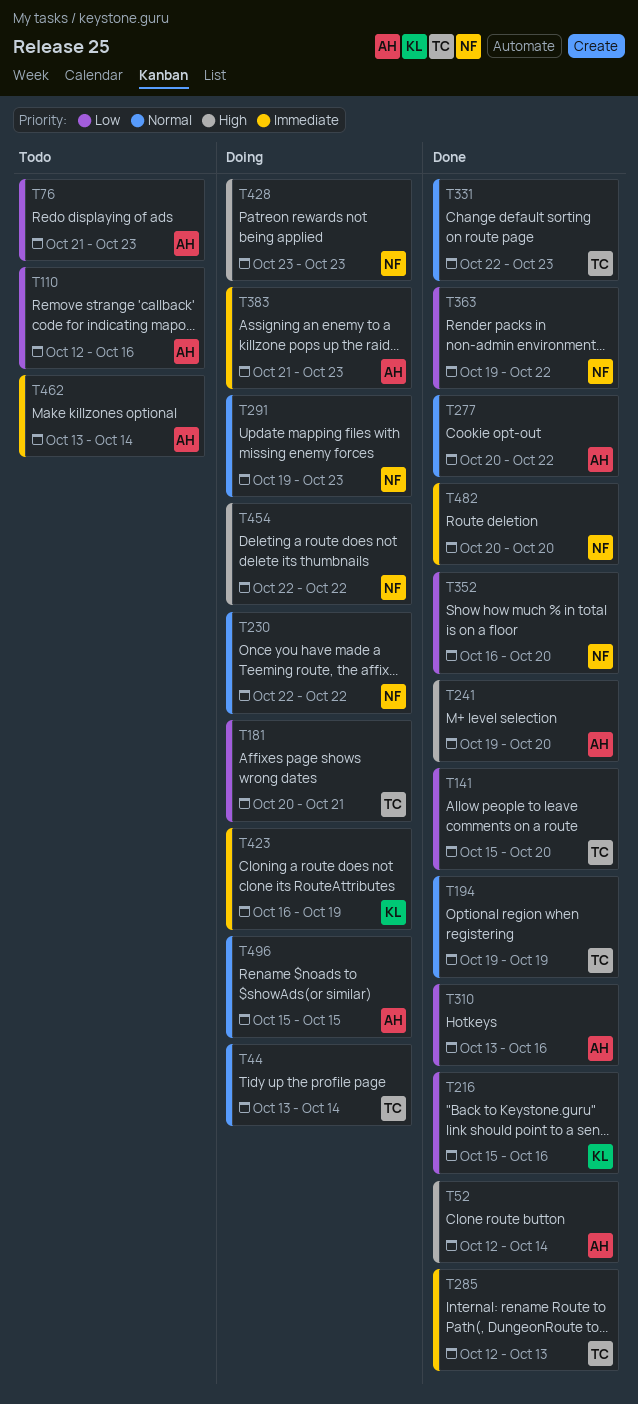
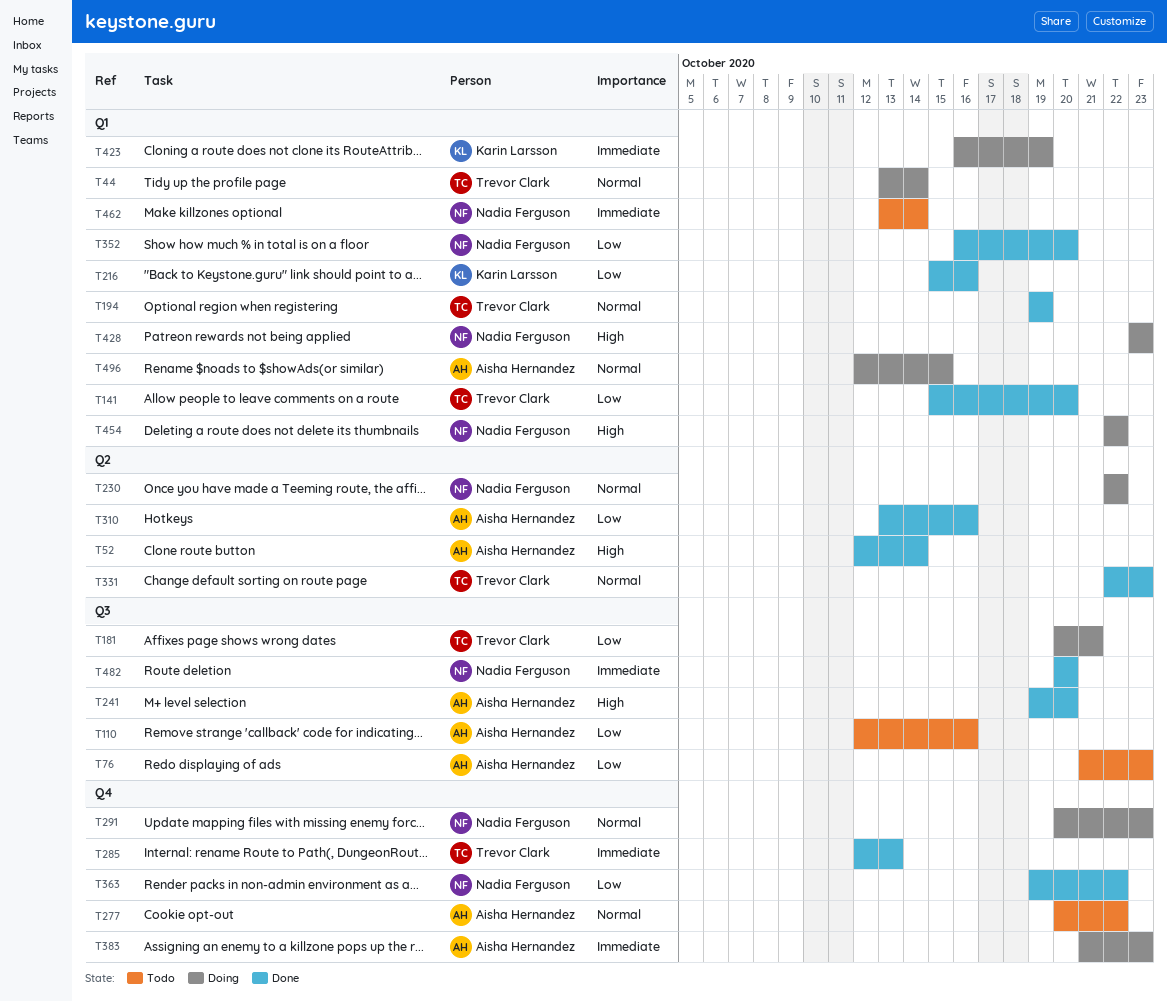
T277, status: Done -> Todo
T291, start: Oct 19 -> Oct 20
T462, owner: Aisha Hernandez -> Nadia Ferguson
T496, start: Oct 15 -> Oct 12

